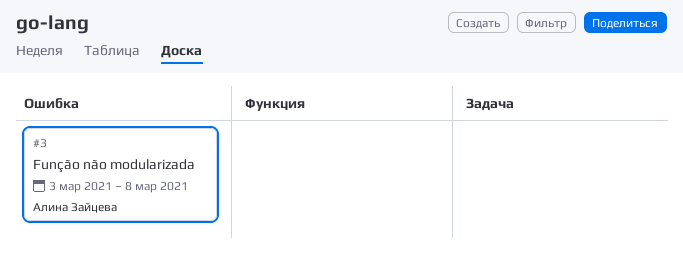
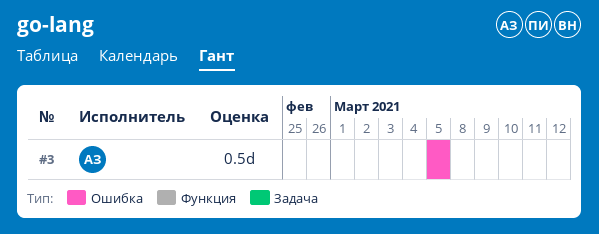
#3, start: Mar 3 -> Mar 5
#3, due: Mar 8 -> Mar 5

